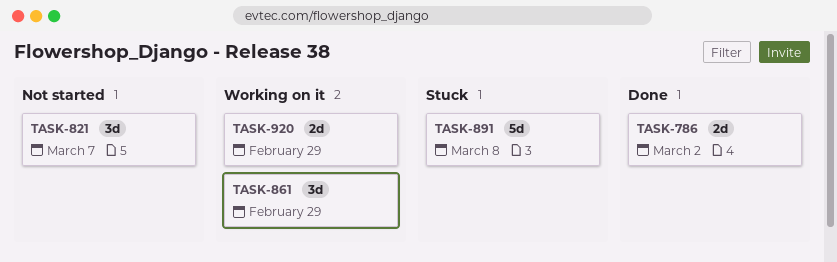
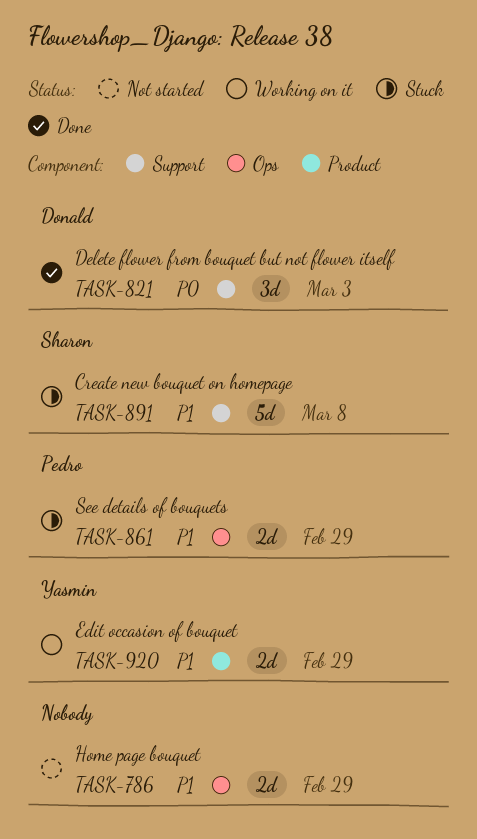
TASK-786, status: Done -> Not started
TASK-786, due: Mar 2 -> Feb 29
TASK-821, status: Not started -> Done
TASK-821, due: Mar 7 -> Mar 3
TASK-861, status: Working on it -> Stuck
TASK-861, estimate: 3d -> 2d

